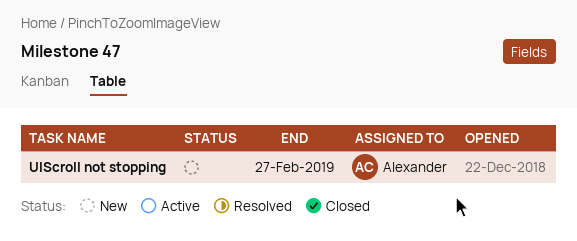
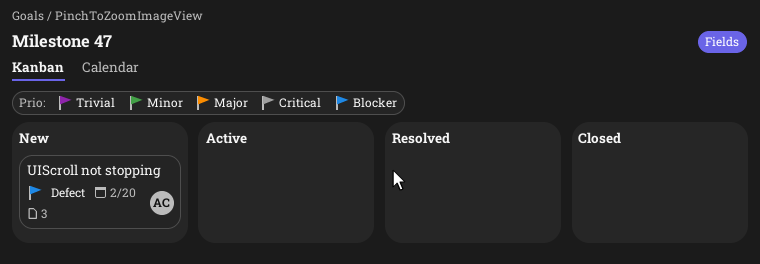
UIScroll not stopping, due: Feb 27 -> Feb 20

